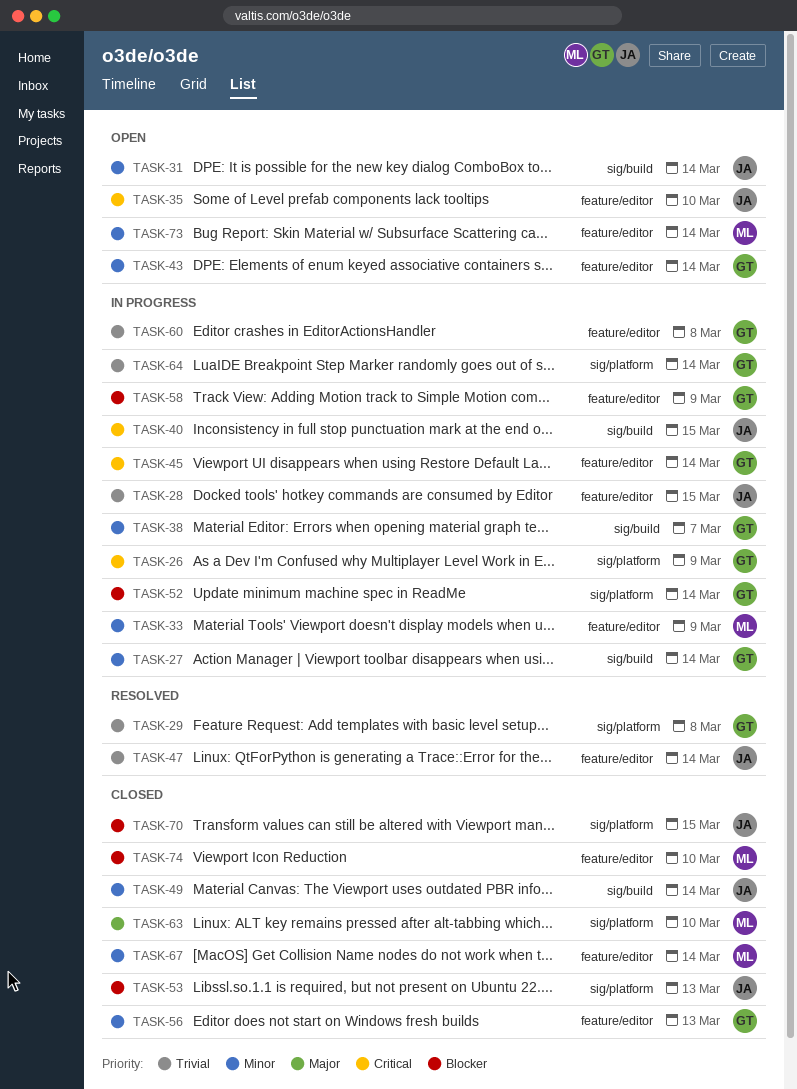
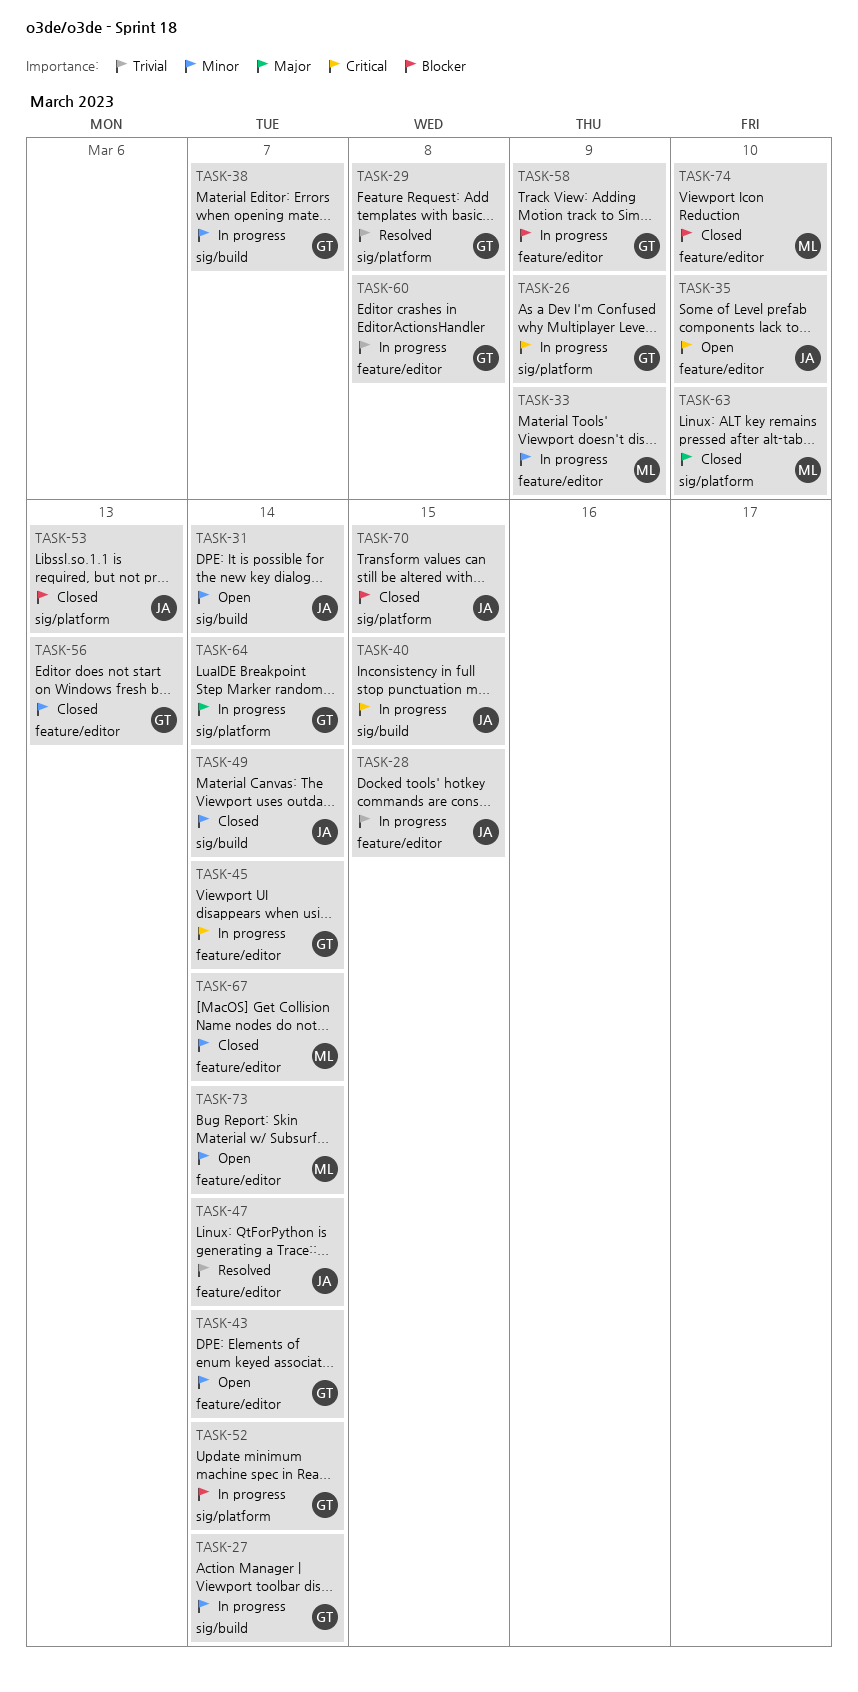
TASK-64, priority: Trivial -> Major

